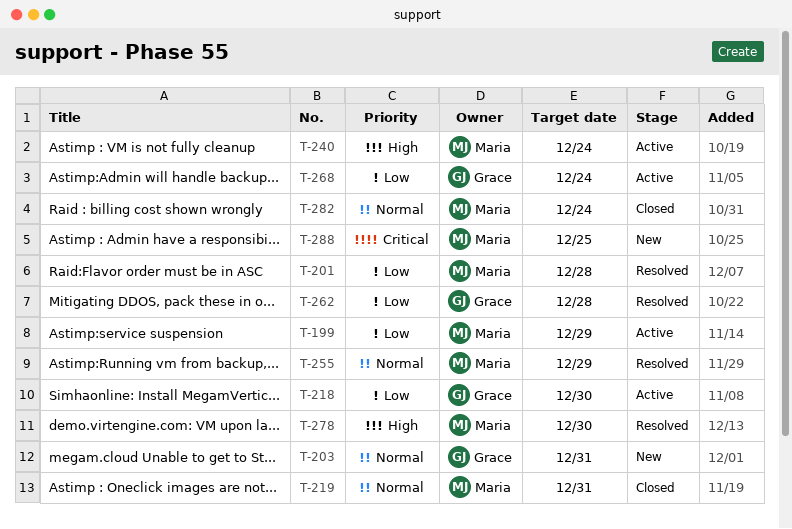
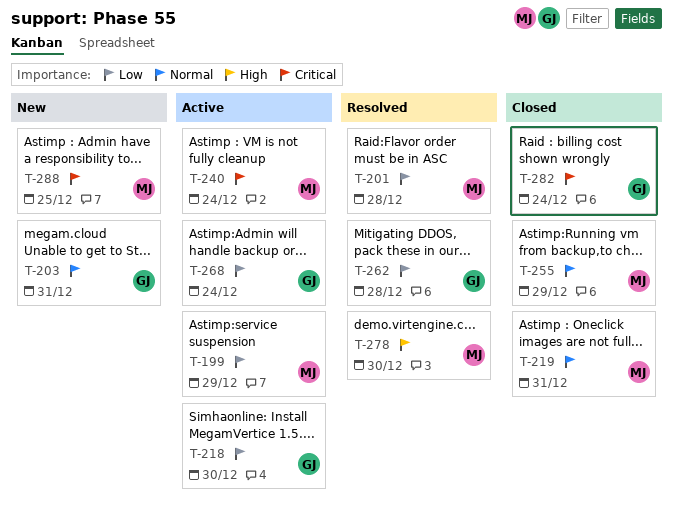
T-240, priority: High -> Critical
T-255, status: Resolved -> Closed
T-282, owner: Maria -> Grace
T-282, priority: Normal -> Critical

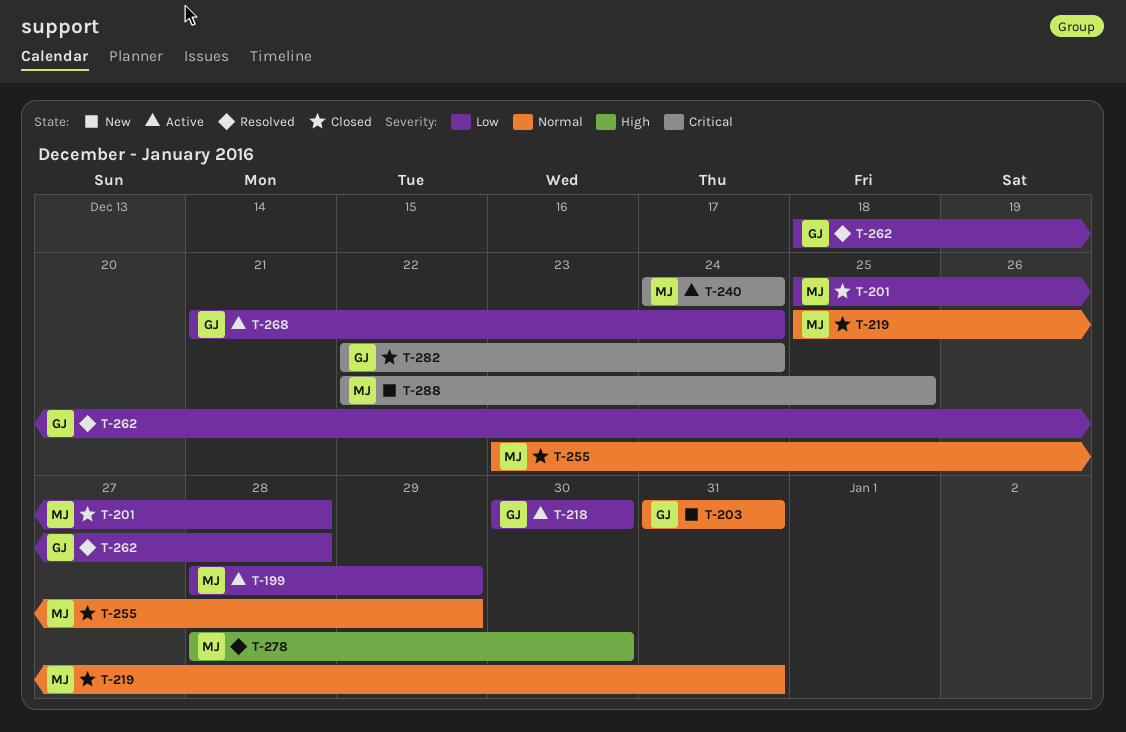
T-201, status: Resolved -> Closed

